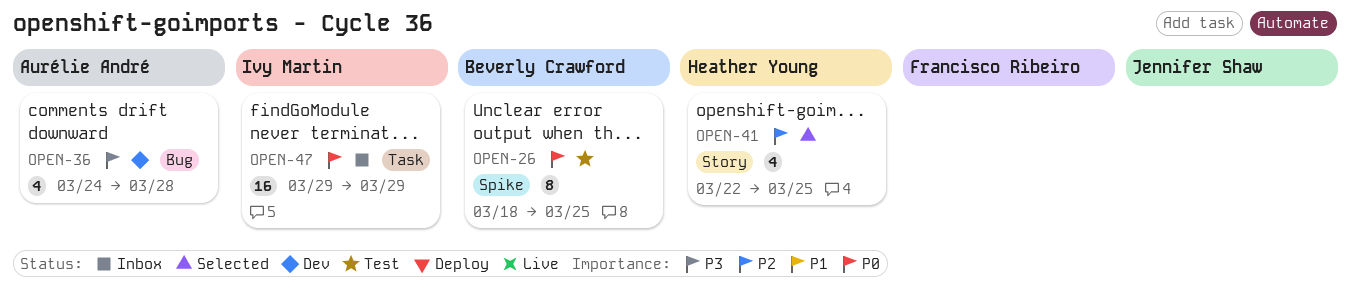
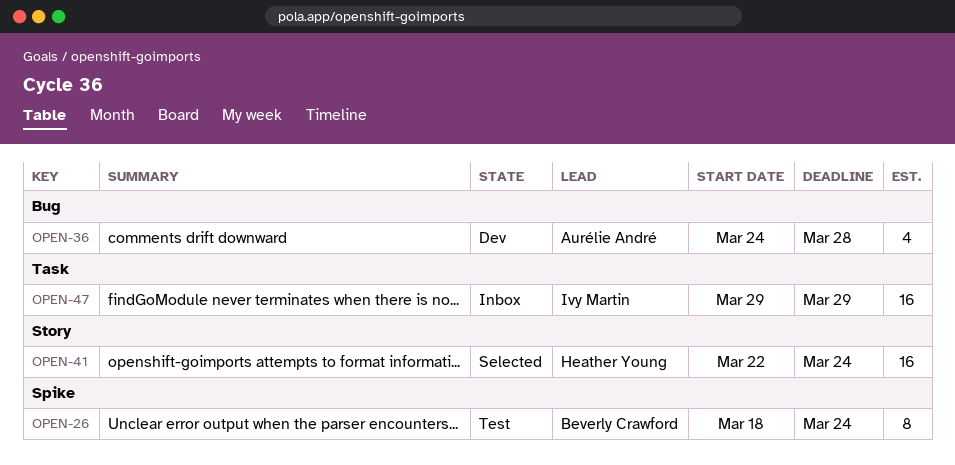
OPEN-26, due: Mar 25 -> Mar 24
OPEN-41, estimate: 4 -> 16
OPEN-41, due: Mar 25 -> Mar 24

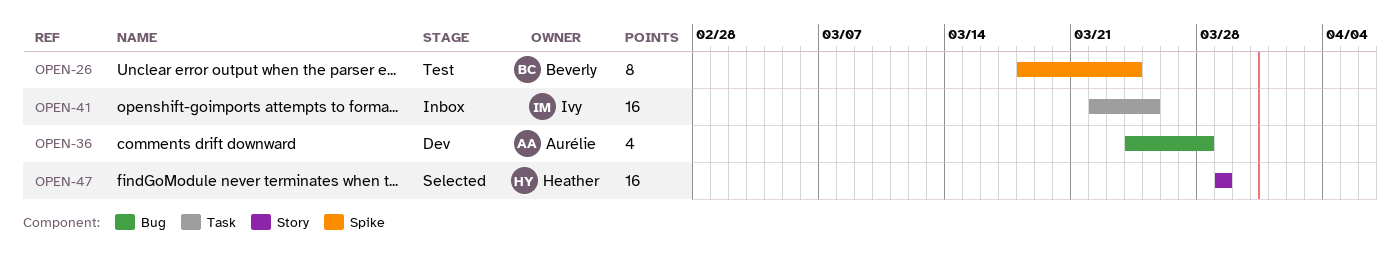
OPEN-41, status: Selected -> Inbox
OPEN-41, owner: Heather Young -> Ivy Martin
OPEN-41, label: Story -> Task
OPEN-41, due: Mar 24 -> Mar 25
OPEN-47, status: Inbox -> Selected
OPEN-47, owner: Ivy Martin -> Heather Young
OPEN-47, label: Task -> Story

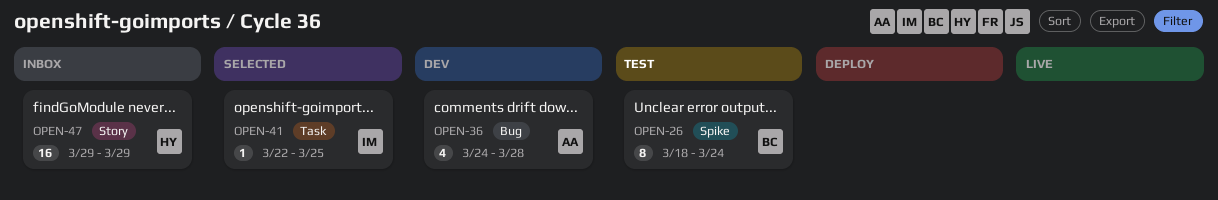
OPEN-41, status: Inbox -> Selected
OPEN-41, estimate: 16 -> 1
OPEN-47, status: Selected -> Inbox

